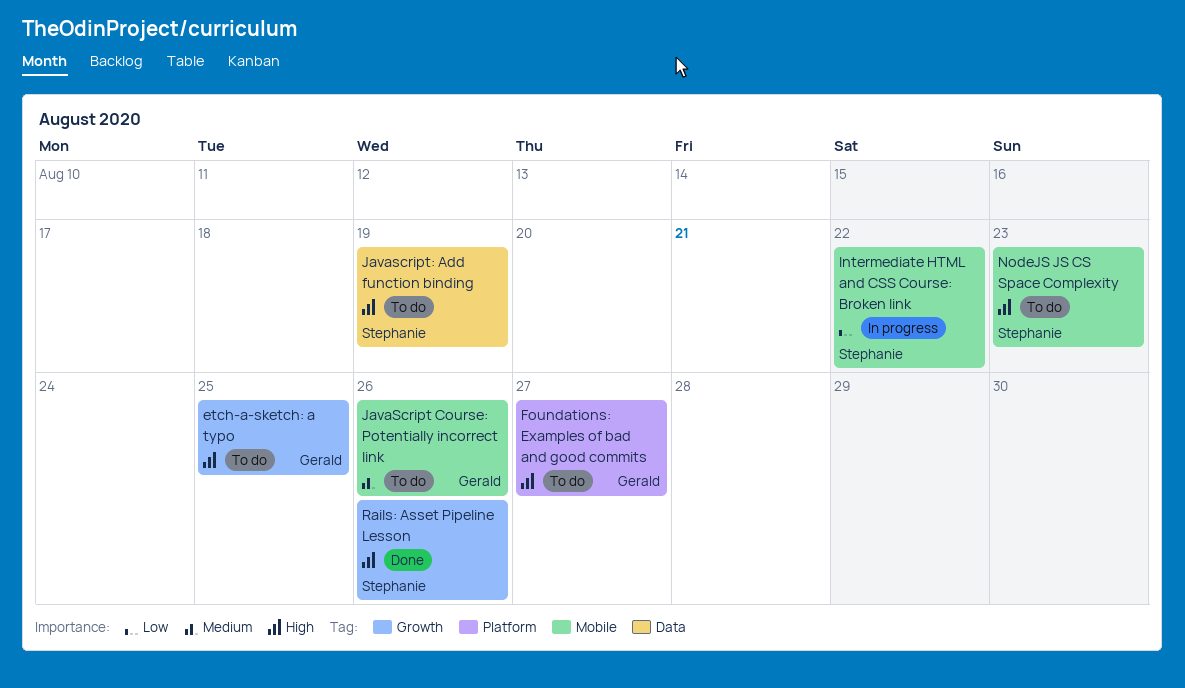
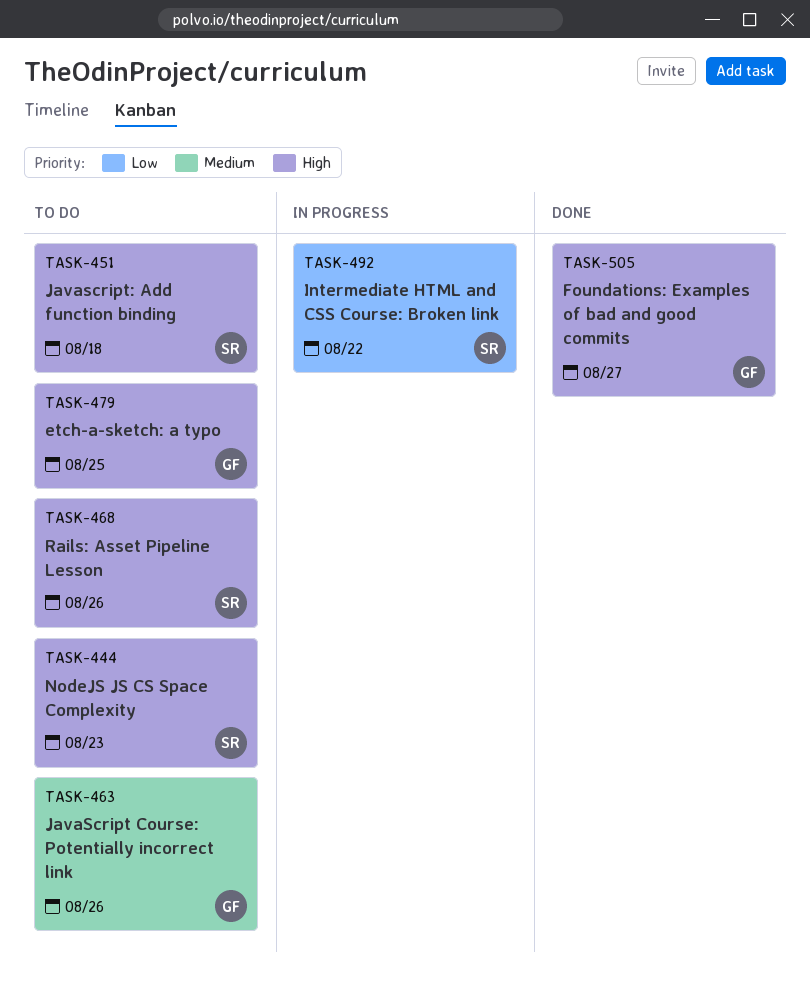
Foundations: Examples of bad and good commits, status: To do -> Done
Javascript: Add function binding, due: Aug 19 -> Aug 18
Rails: Asset Pipeline Lesson, status: Done -> To do

